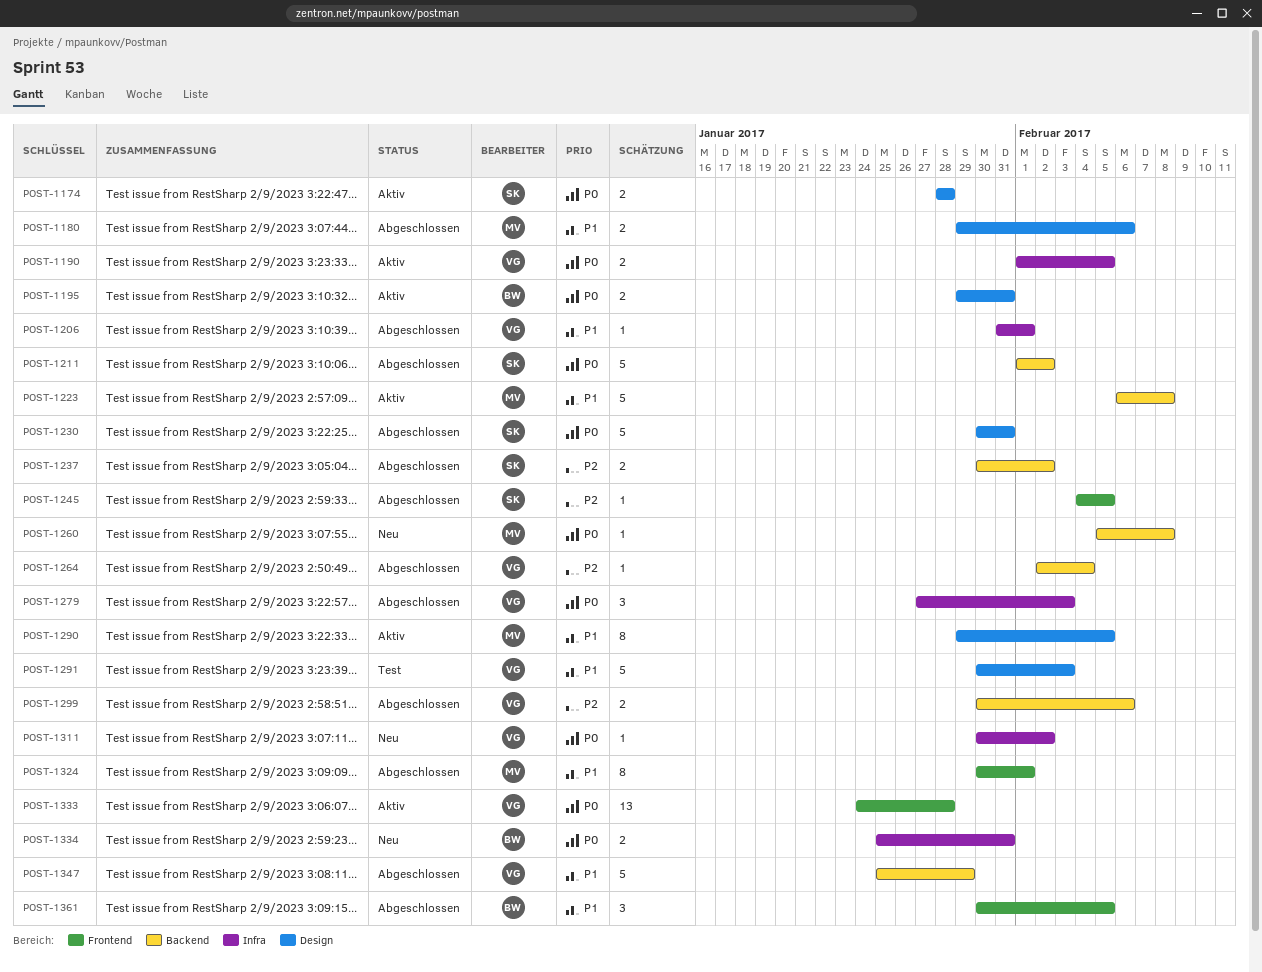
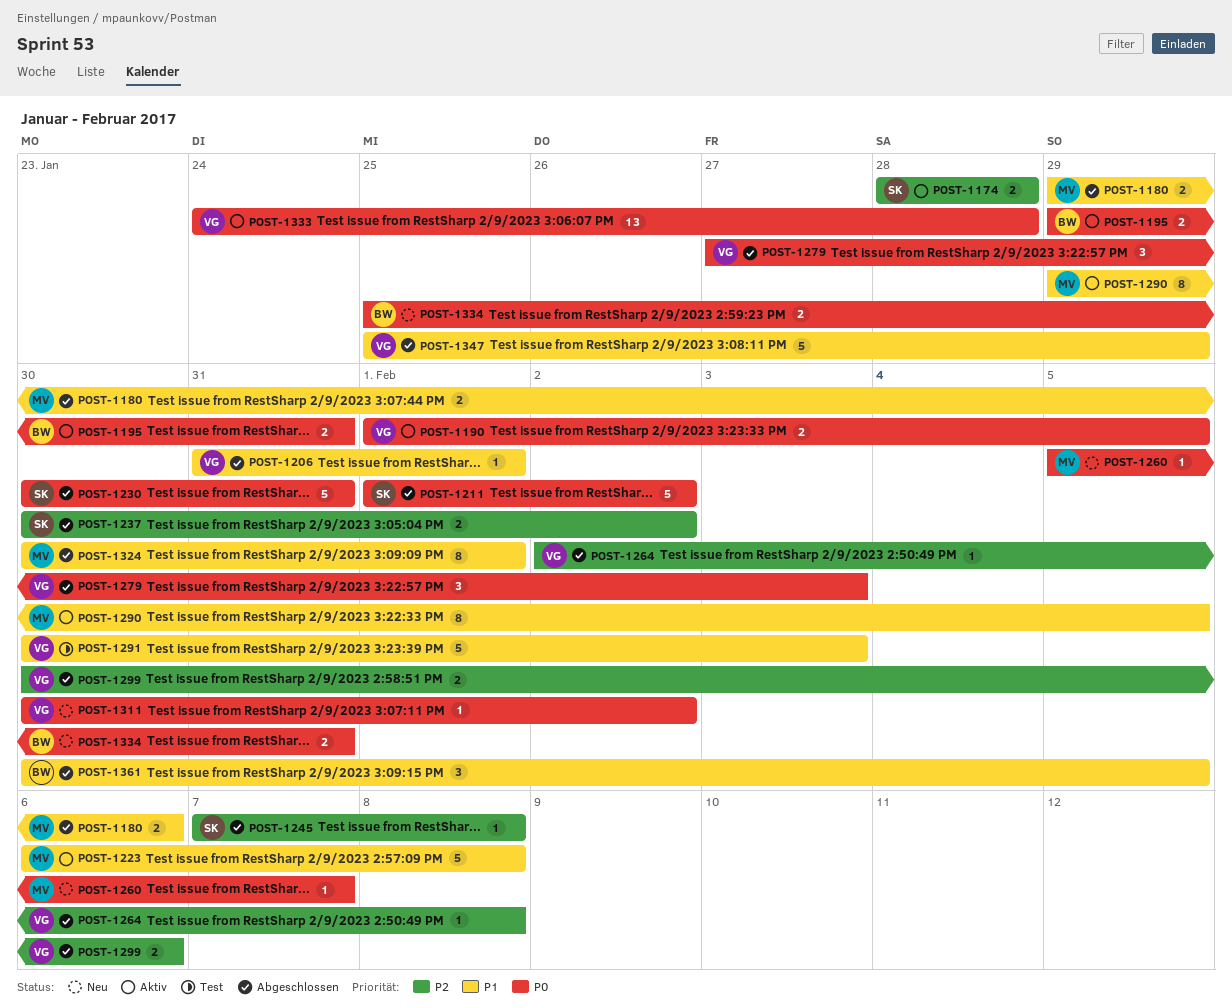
POST-1174, priority: P0 -> P2
POST-1245, start: Feb 4 -> Feb 7
POST-1245, due: Feb 5 -> Feb 8
POST-1260, due: Feb 8 -> Feb 7
POST-1264, due: Feb 4 -> Feb 8

